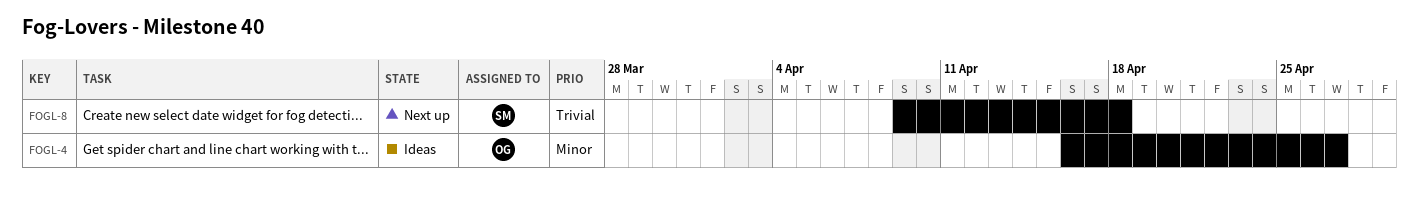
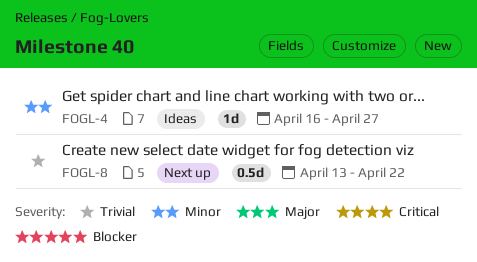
FOGL-8, start: Apr 9 -> Apr 13
FOGL-8, due: Apr 18 -> Apr 22

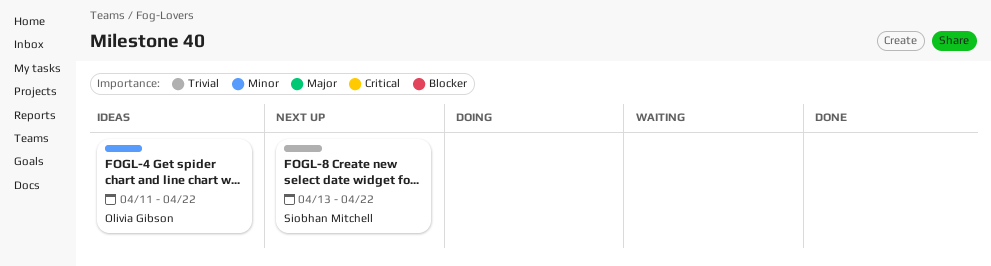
FOGL-4, start: Apr 16 -> Apr 11
FOGL-4, due: Apr 27 -> Apr 22

